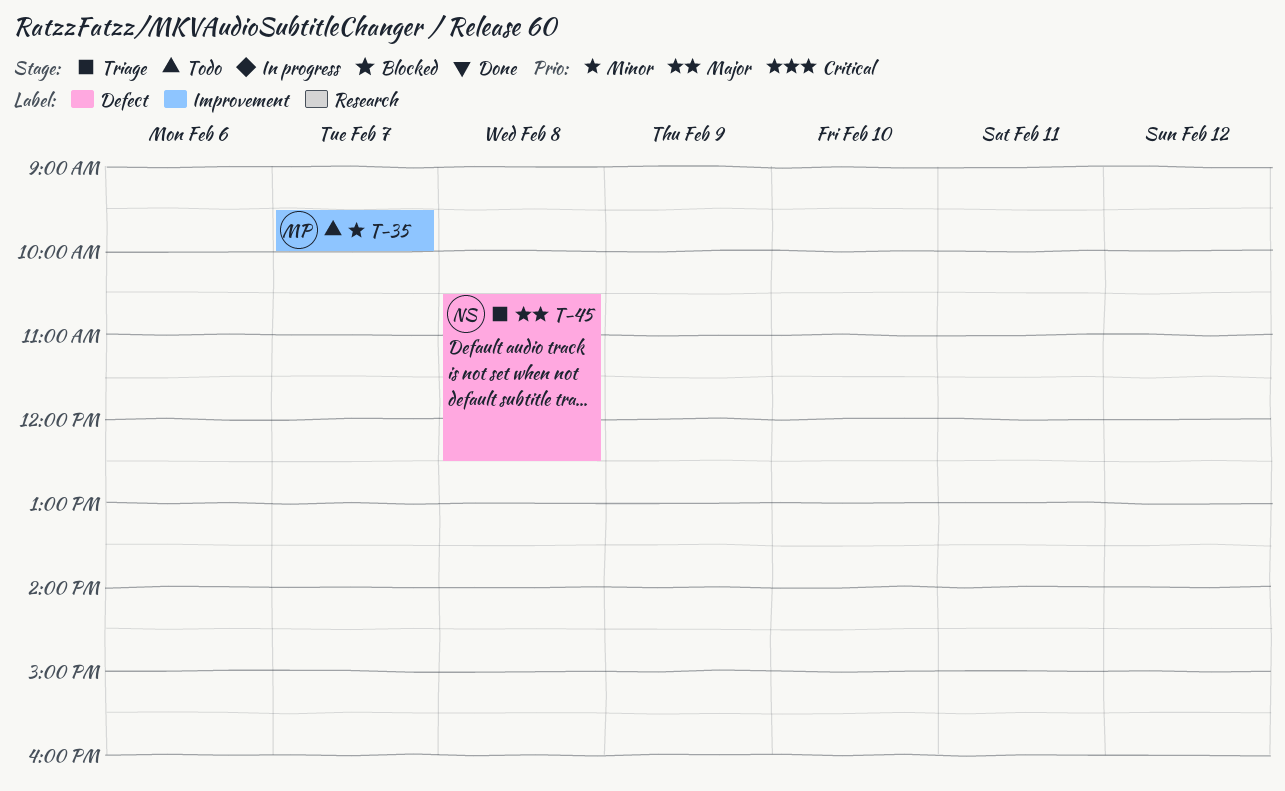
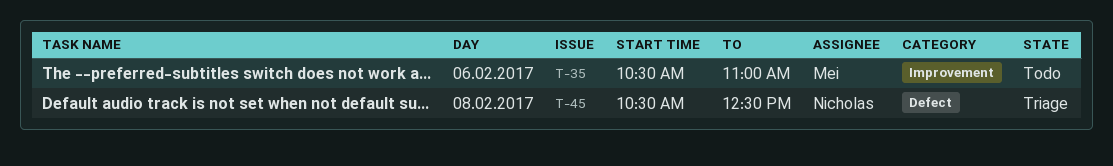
T-35, day: Feb 7 -> Feb 6
T-35, begins: 09:30 -> 10:30
T-35, ends: 10:00 -> 11:00

